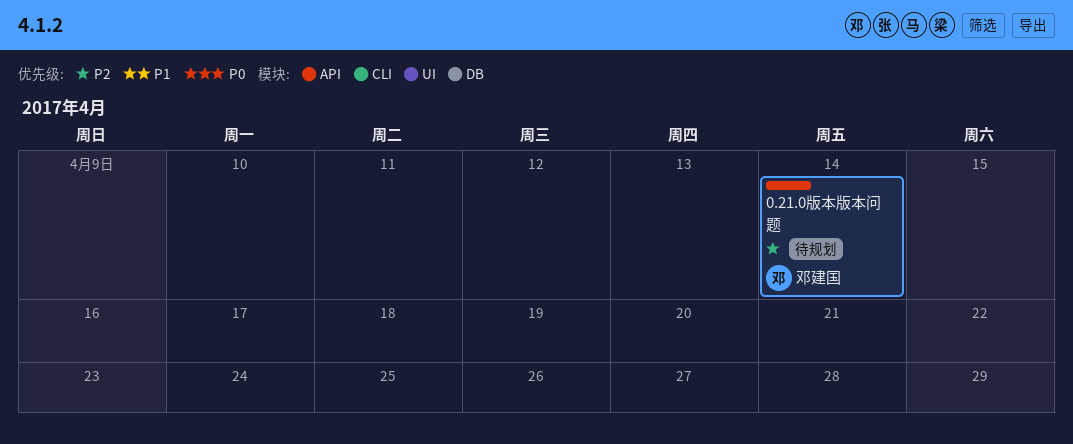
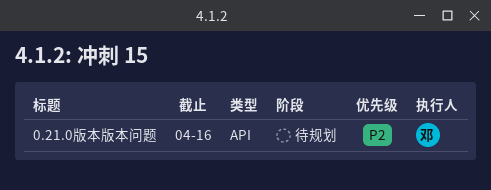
0.21.0版本版本问题, due: Apr 14 -> Apr 16

